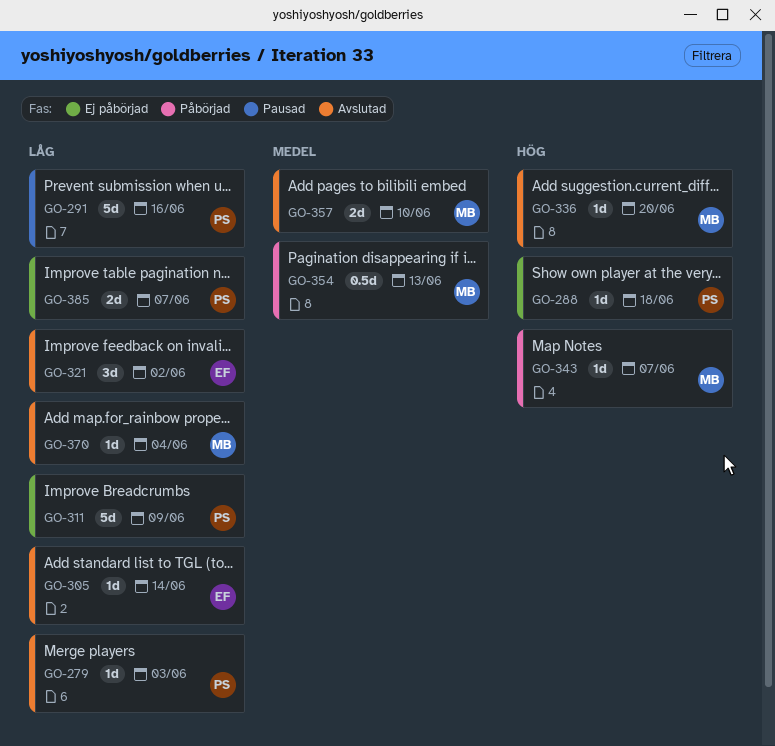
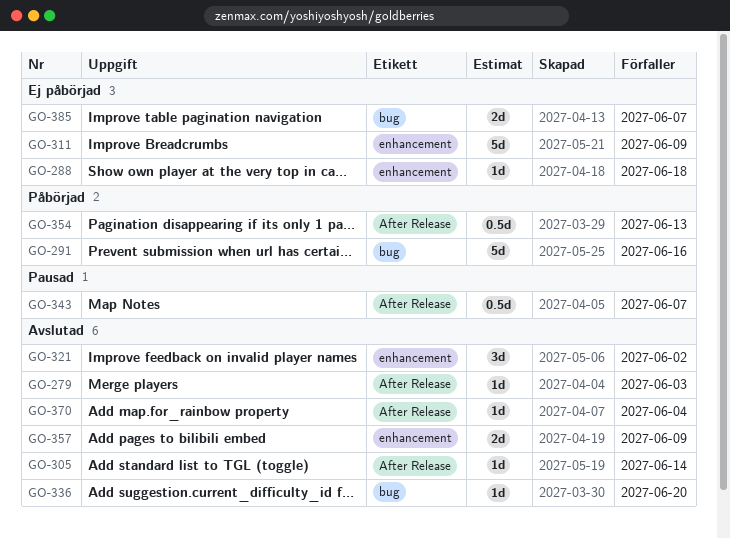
GO-291, status: Pausad -> Påbörjad
GO-343, status: Påbörjad -> Pausad
GO-343, estimate: 1d -> 0.5d
GO-357, due: Jun 10 -> Jun 9

